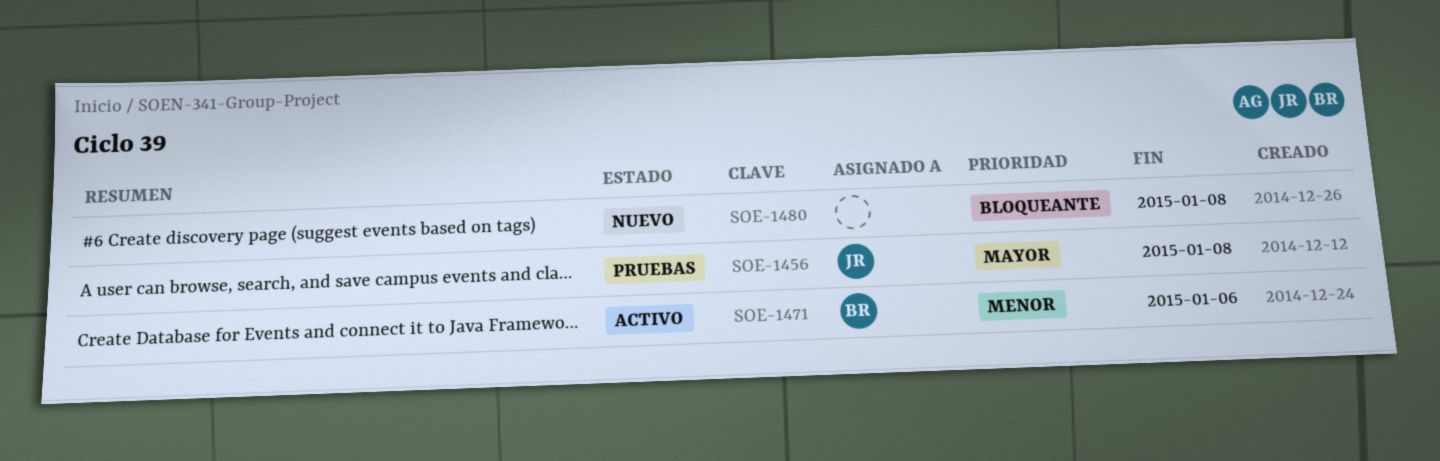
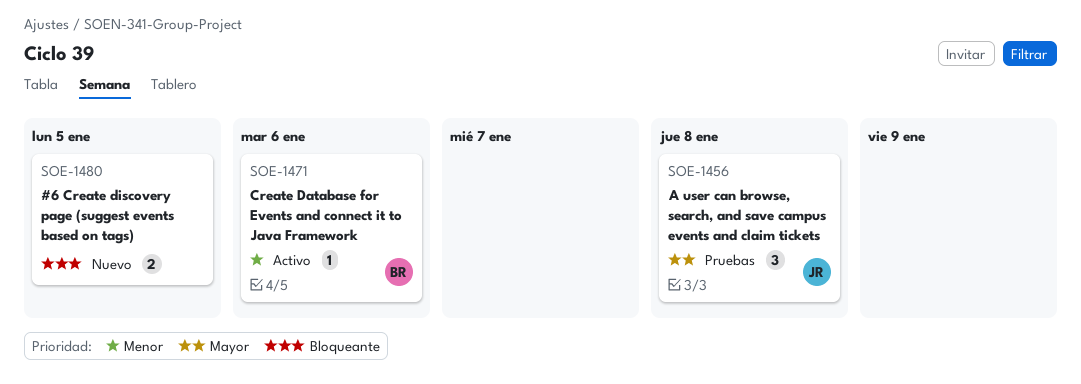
SOE-1480, due: Jan 8 -> Jan 5

